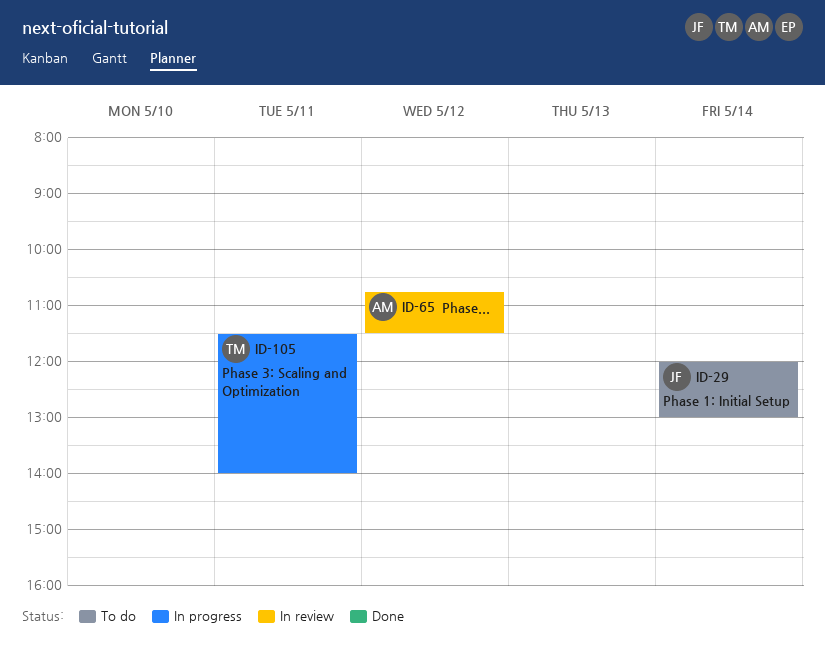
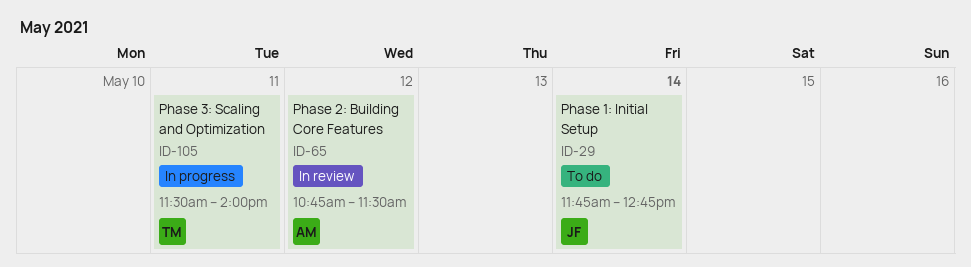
ID-29, begins: 12:00 -> 11:45
ID-29, ends: 13:00 -> 12:45

